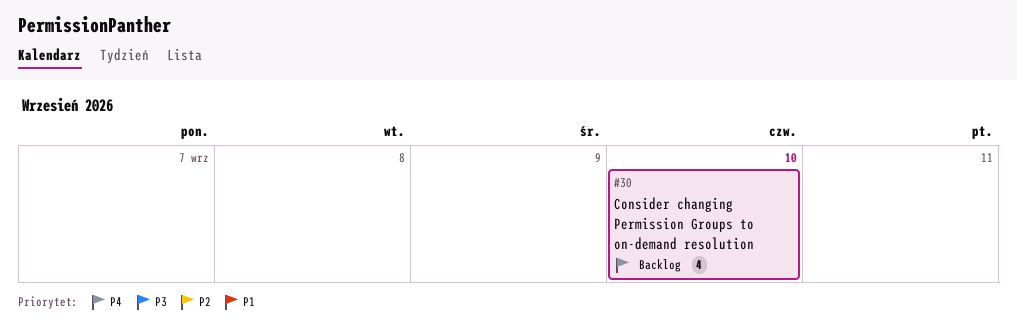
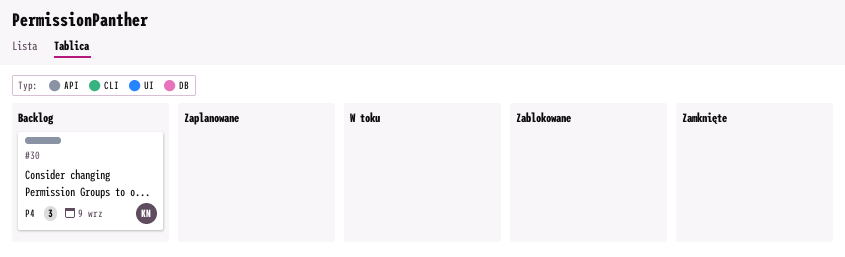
#30, estimate: 4 -> 3
#30, due: Sep 10 -> Sep 9

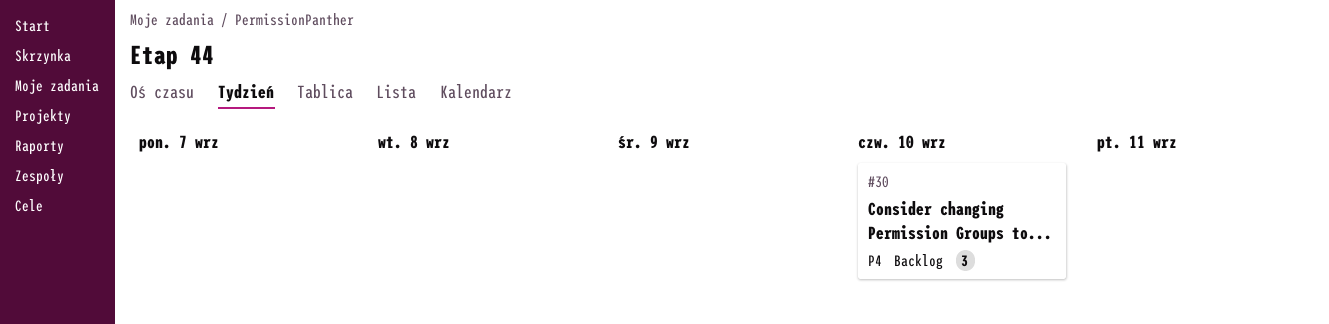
#30, due: Sep 9 -> Sep 10

